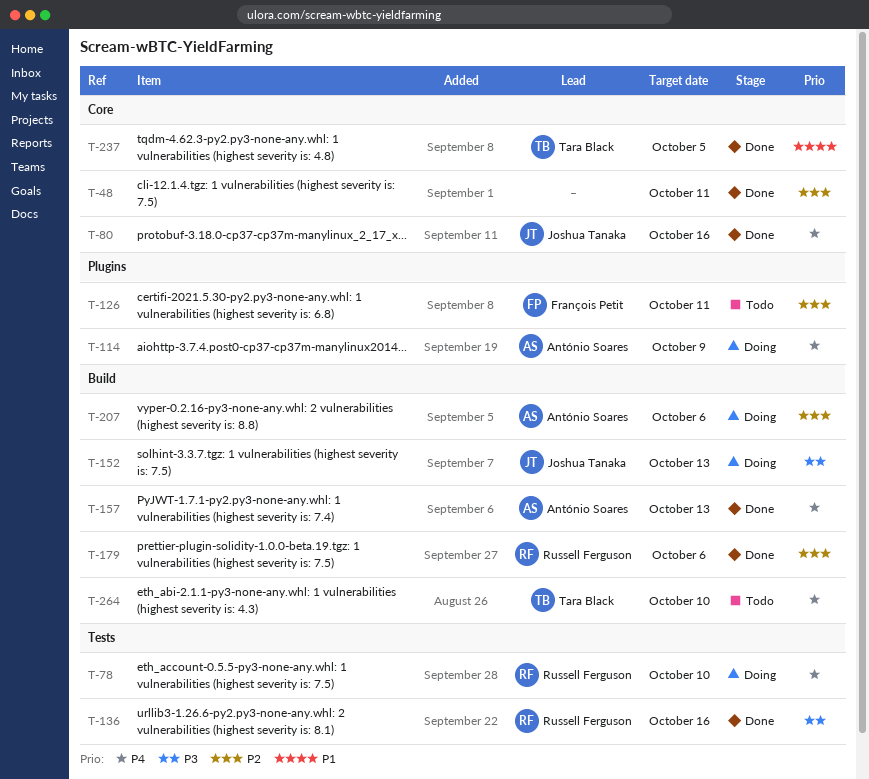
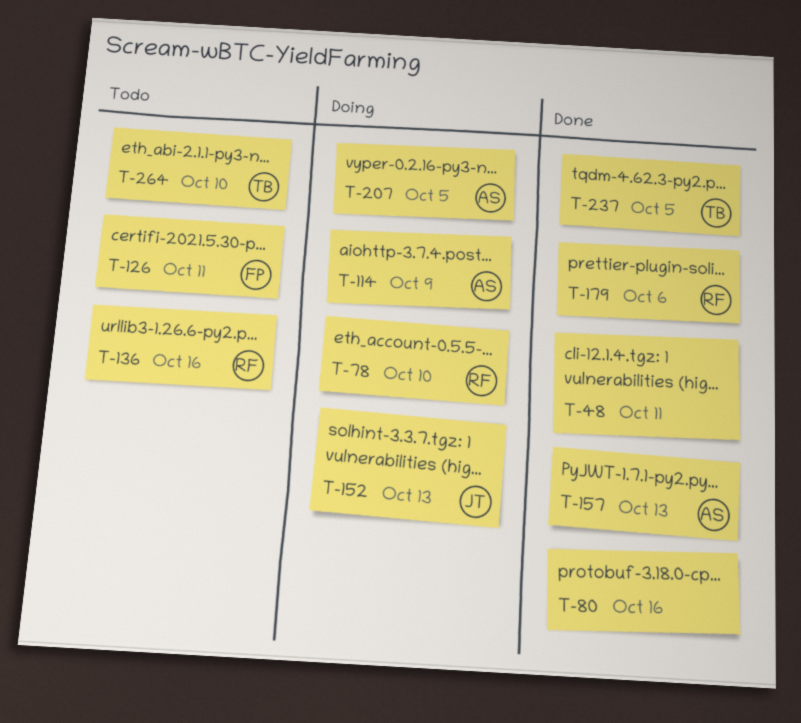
T-80, owner: Joshua Tanaka -> none
T-136, status: Done -> Todo
T-207, due: Oct 6 -> Oct 5

